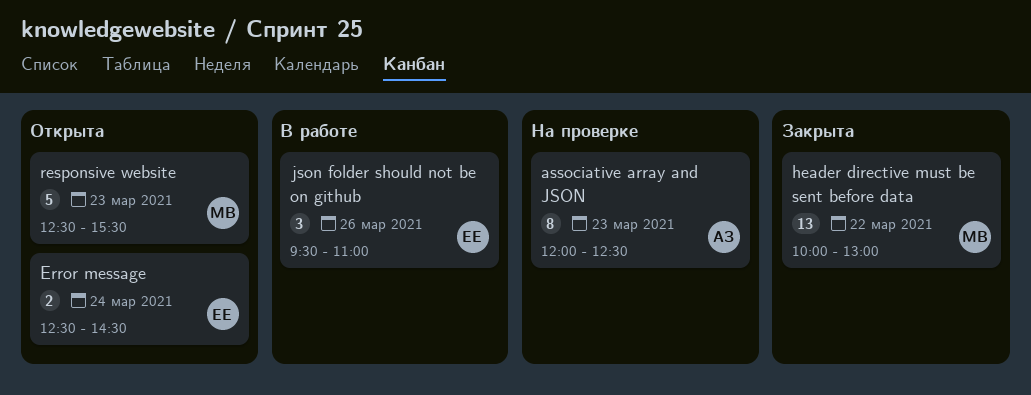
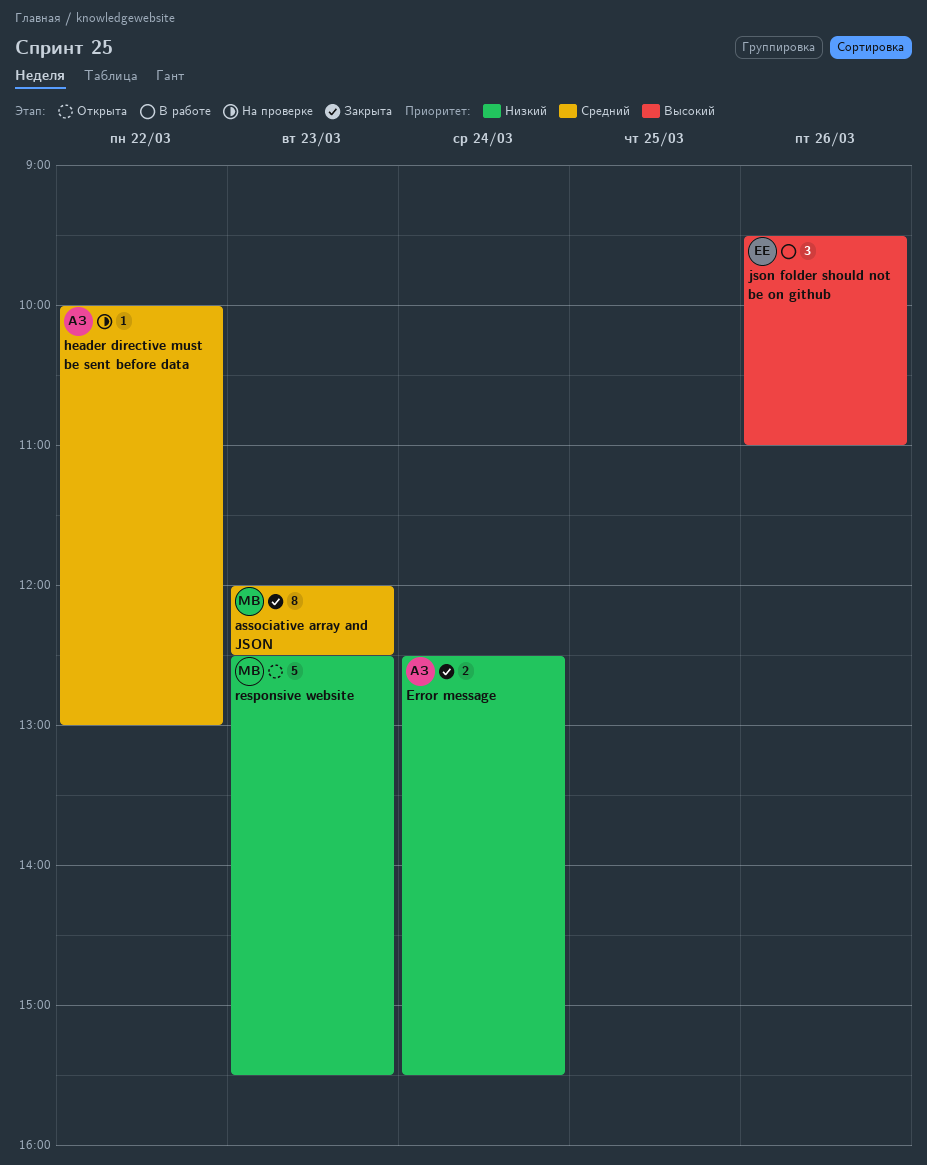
associative array and JSON, status: На проверке -> Закрыта
associative array and JSON, owner: АЗ -> МВ
Error message, status: Открыта -> Закрыта
Error message, owner: ЕЕ -> АЗ
Error message, ends: 14:30 -> 15:30
header directive must be sent before data, status: Закрыта -> На проверке
header directive must be sent before data, owner: МВ -> АЗ
header directive must be sent before data, estimate: 13 -> 1

